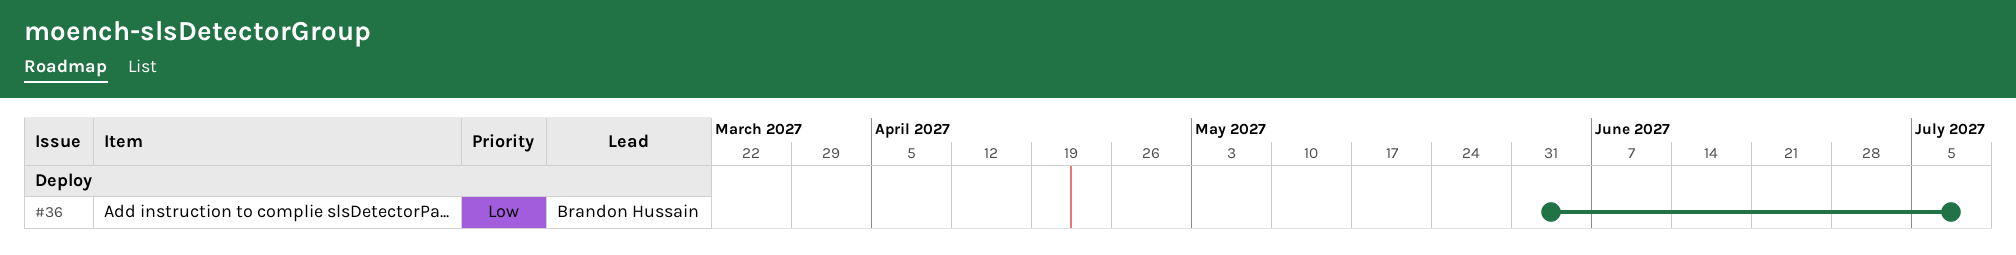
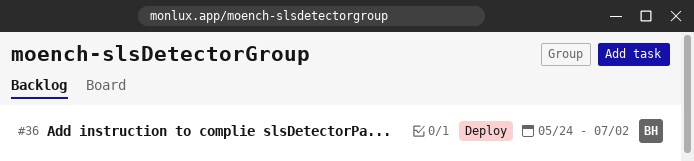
#36, start: May 31 -> May 24
#36, due: Jul 9 -> Jul 2

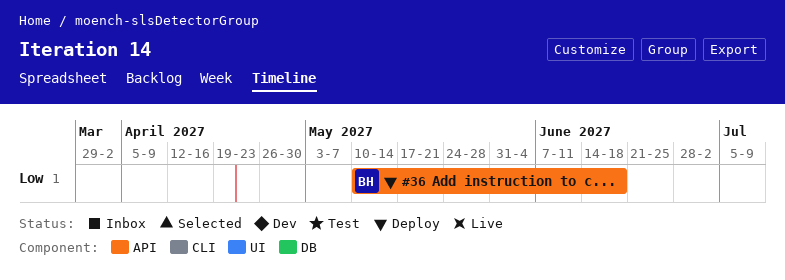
#36, start: May 24 -> May 10
#36, due: Jul 2 -> Jun 18

